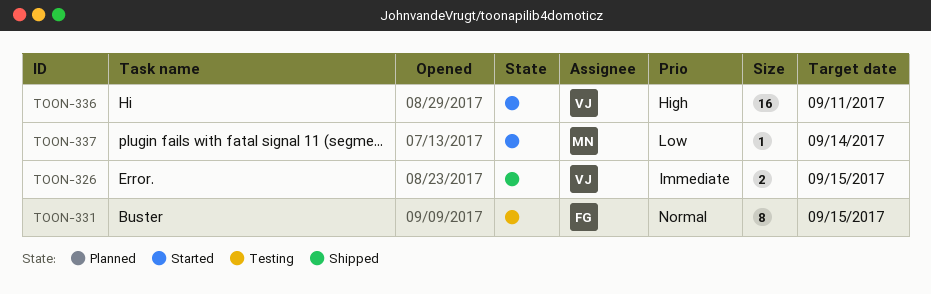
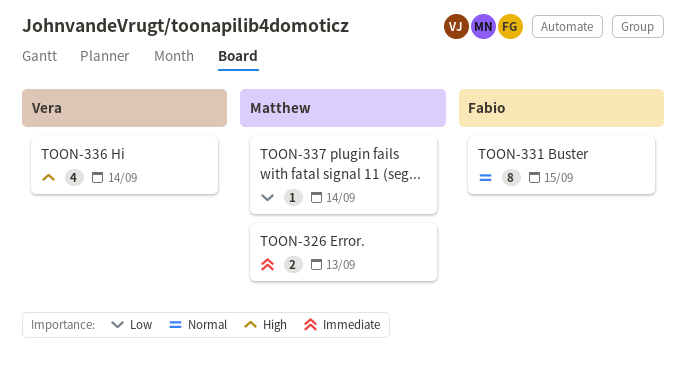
TOON-326, owner: Vera -> Matthew
TOON-326, due: Sep 15 -> Sep 13
TOON-336, estimate: 16 -> 4
TOON-336, due: Sep 11 -> Sep 14

